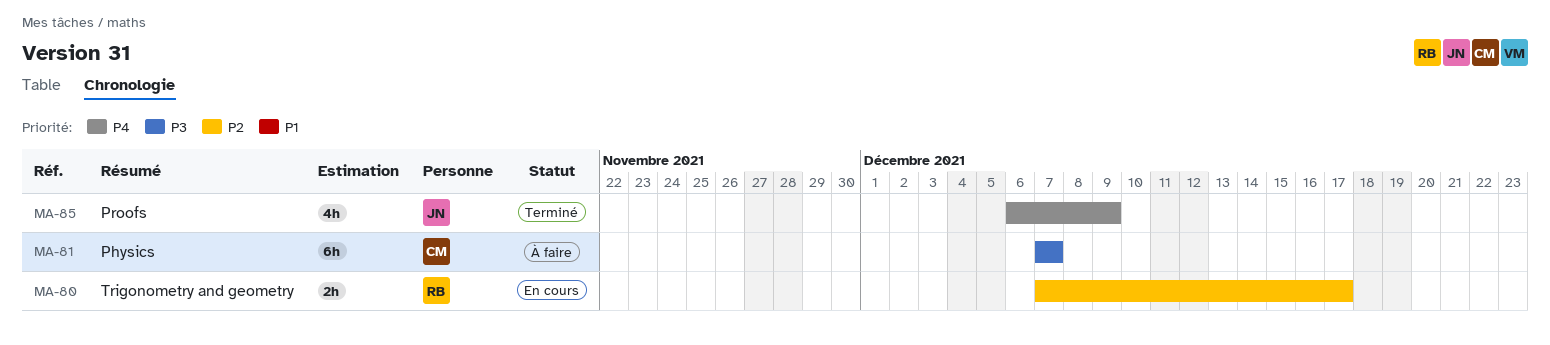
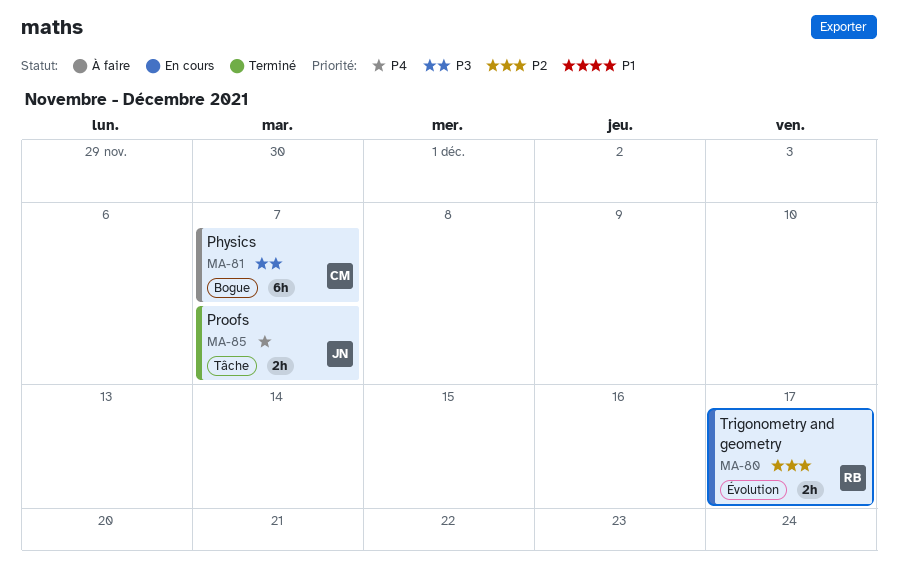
MA-85, estimate: 4h -> 2h
MA-85, due: Dec 9 -> Dec 7

